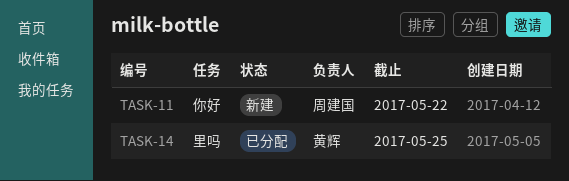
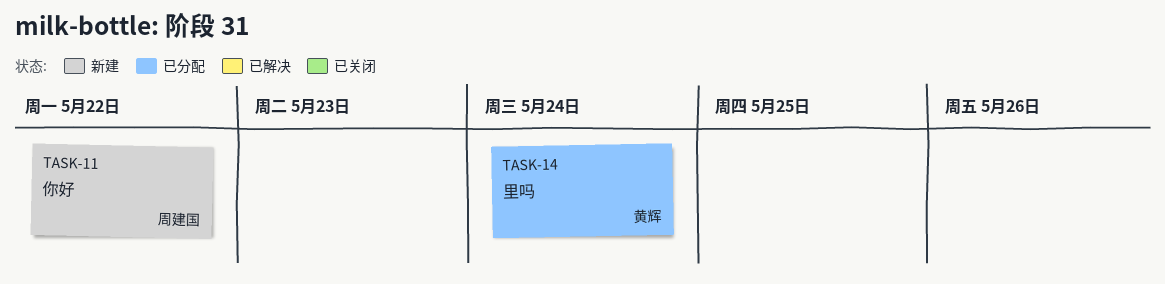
TASK-14, due: May 25 -> May 24

